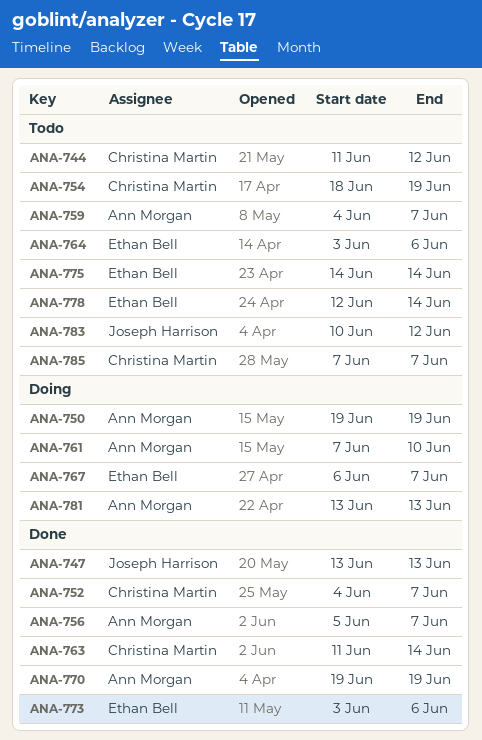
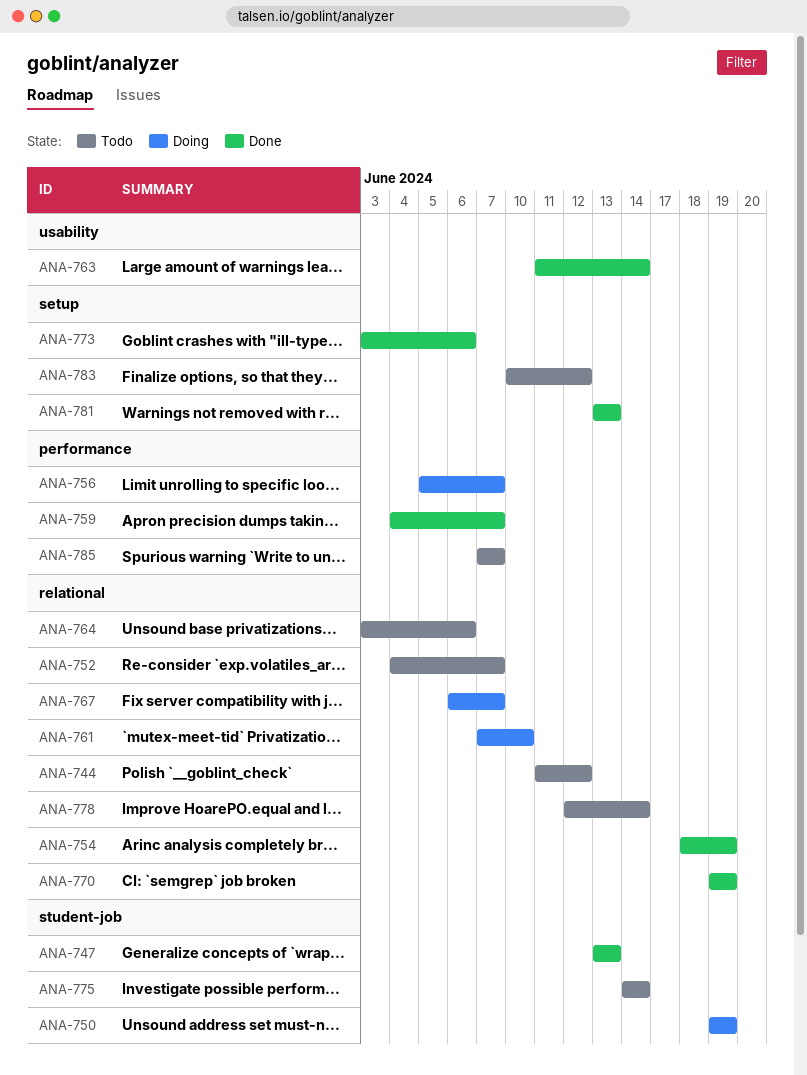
ANA-752, status: Done -> Todo
ANA-754, status: Todo -> Done
ANA-756, status: Done -> Doing
ANA-759, status: Todo -> Done
ANA-781, status: Doing -> Done

